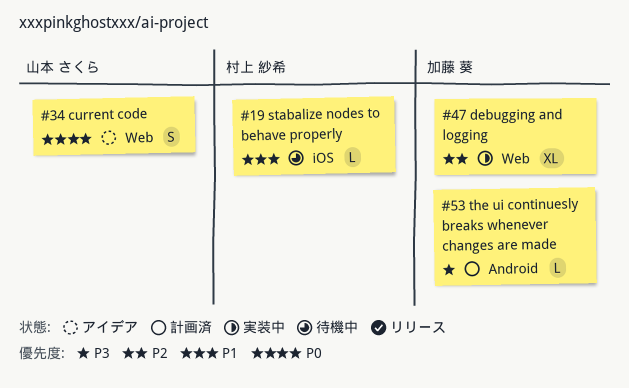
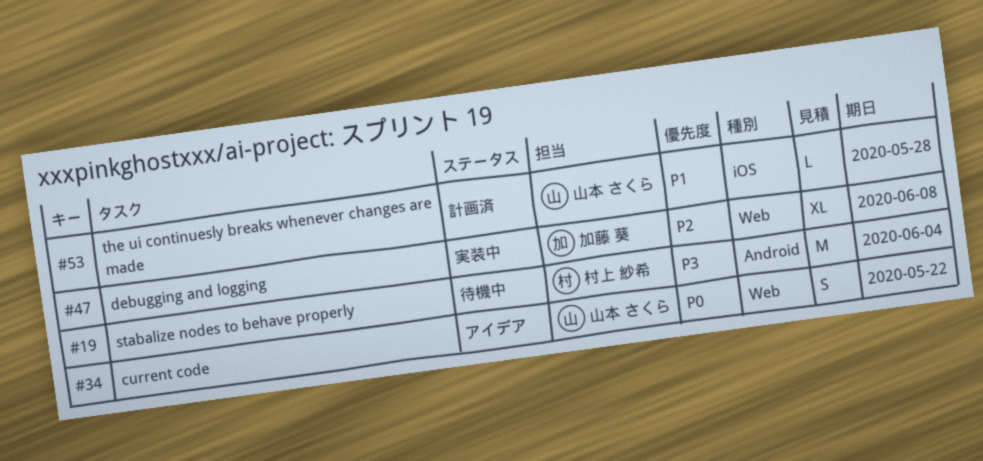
#19, priority: P1 -> P3
#19, label: iOS -> Android
#19, estimate: L -> M
#53, owner: 加藤 葵 -> 山本 さくら
#53, priority: P3 -> P1
#53, label: Android -> iOS

